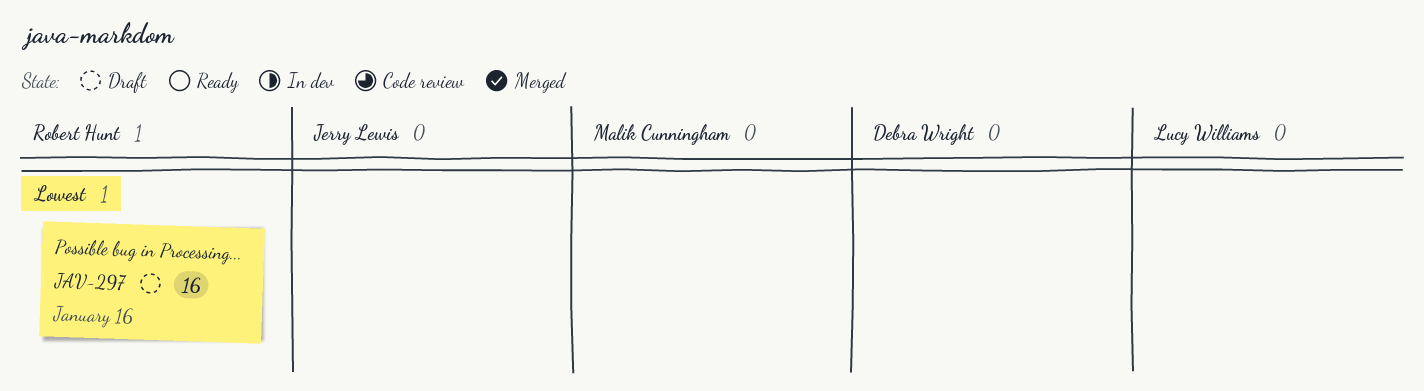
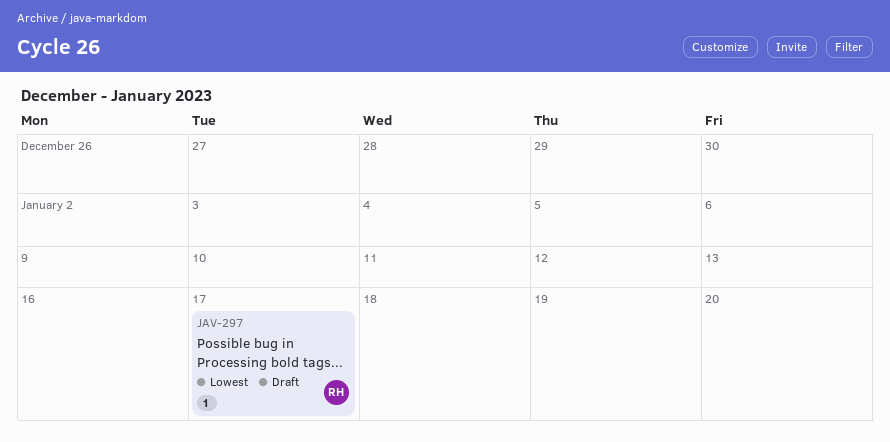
JAV-297, estimate: 16 -> 1
JAV-297, due: Jan 16 -> Jan 17

